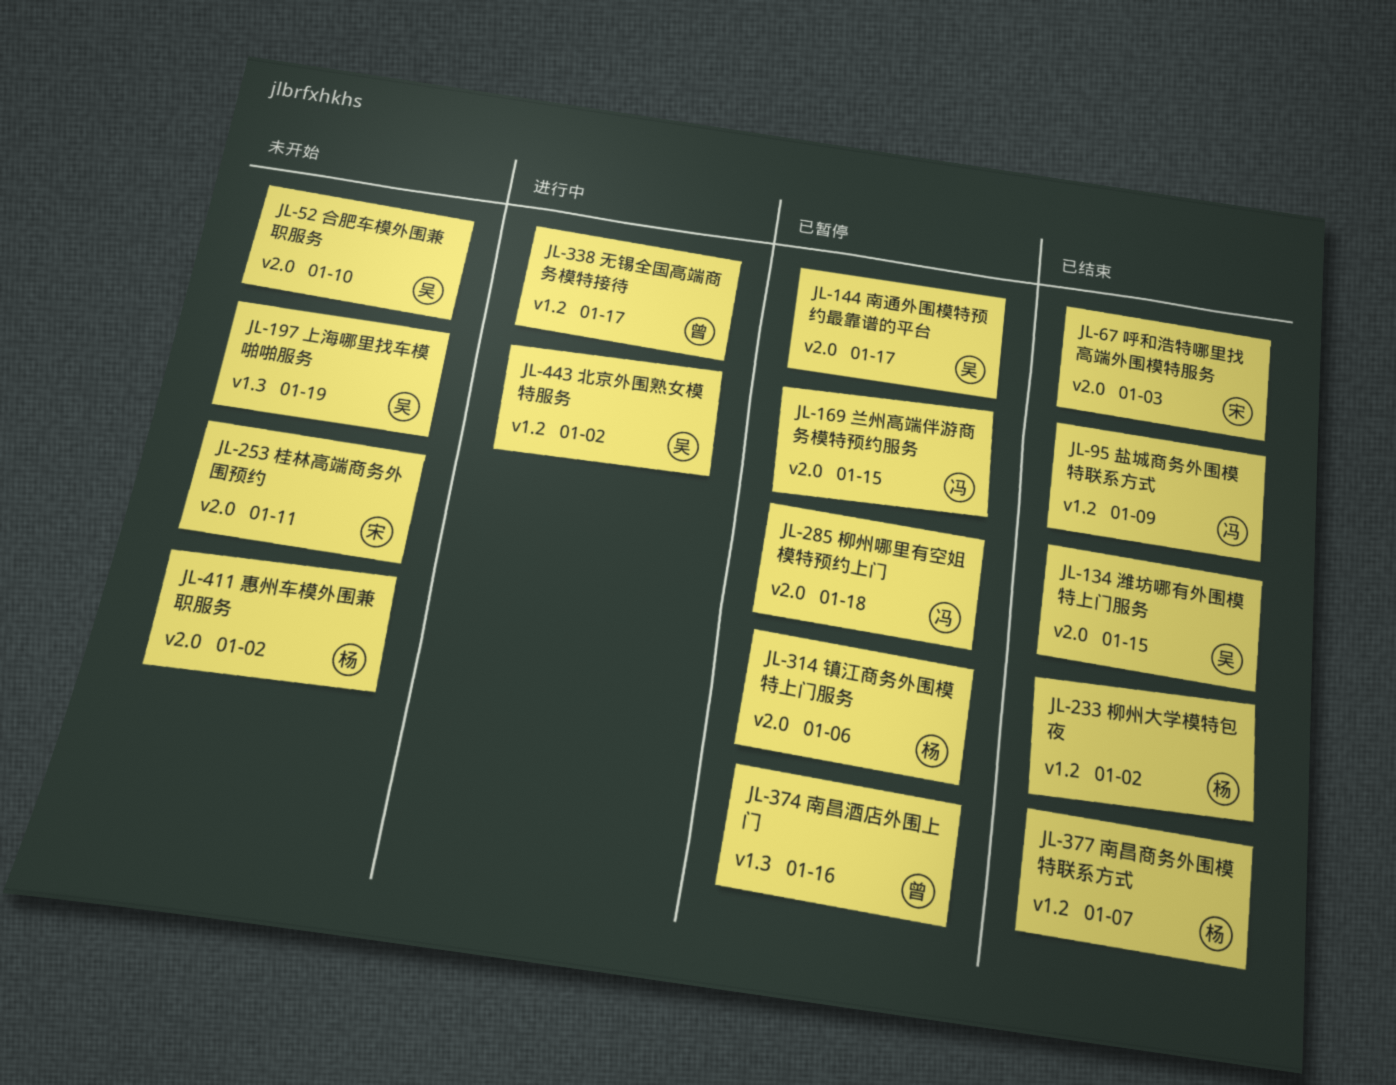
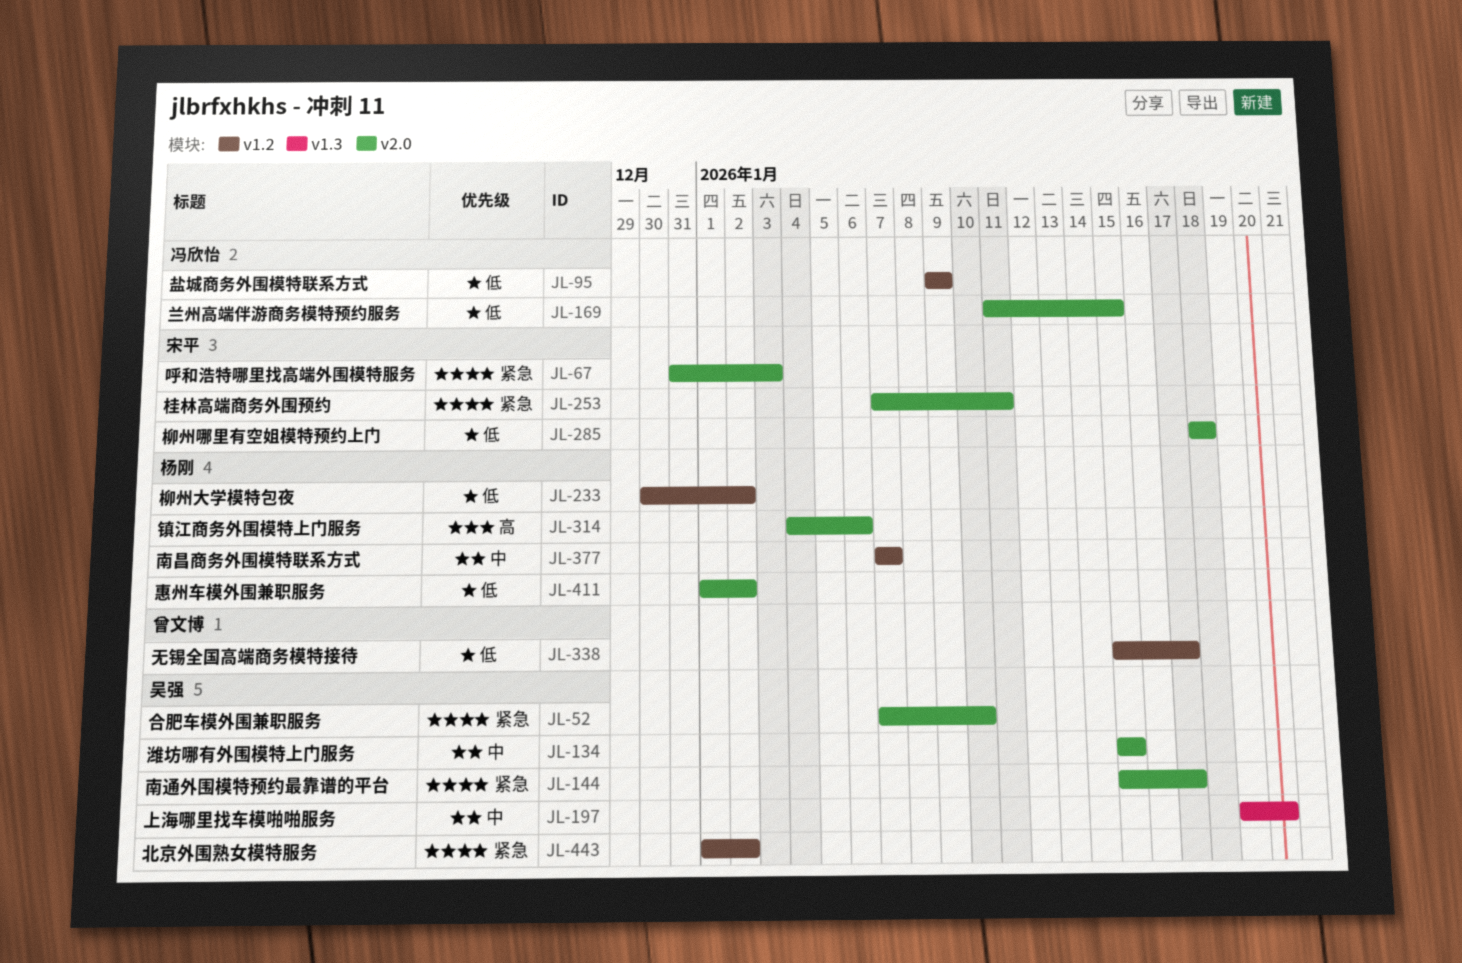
JL-197, due: Jan 19 -> Jan 20
JL-285, owner: 冯欣怡 -> 宋平
JL-374: present -> none

